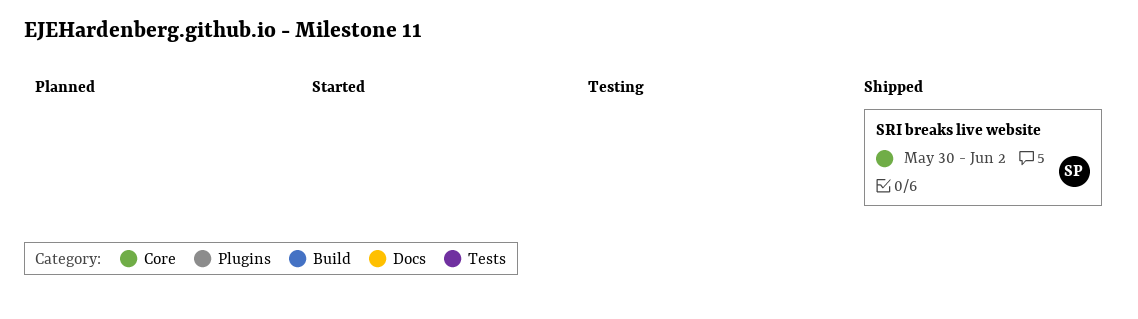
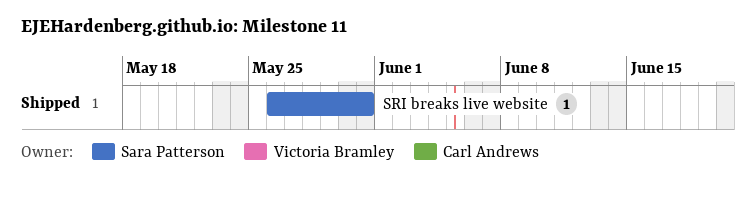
SRI breaks live website, start: May 30 -> May 26
SRI breaks live website, due: Jun 2 -> May 31

